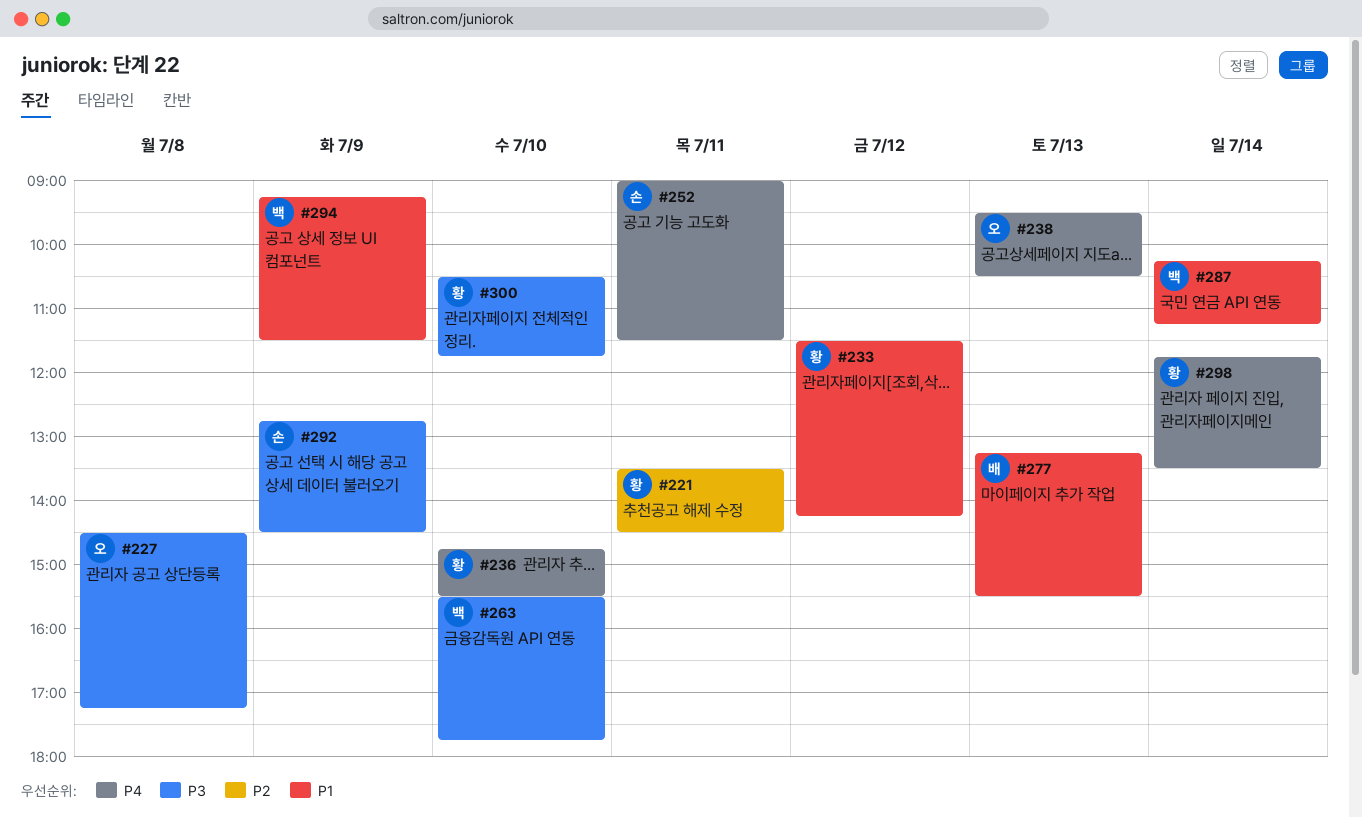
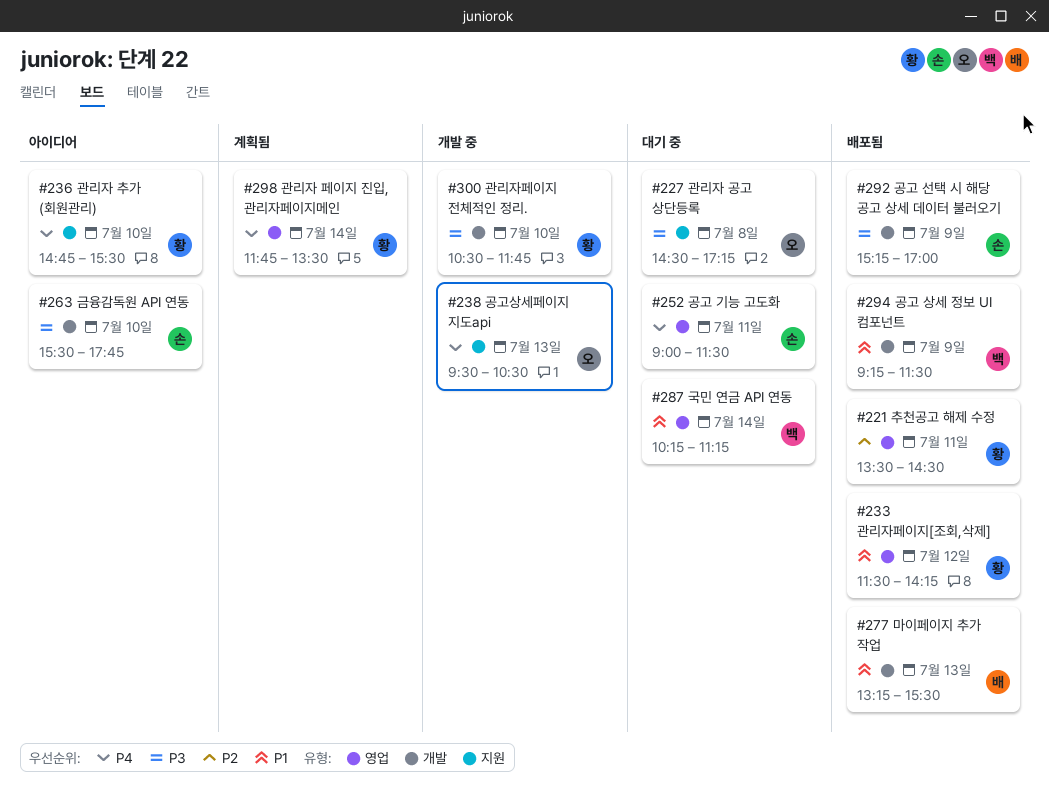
#263, owner: 백 -> 손
#292, begins: 12:45 -> 15:15
#292, ends: 14:30 -> 17:00

